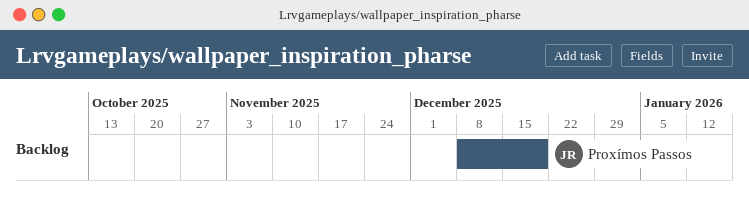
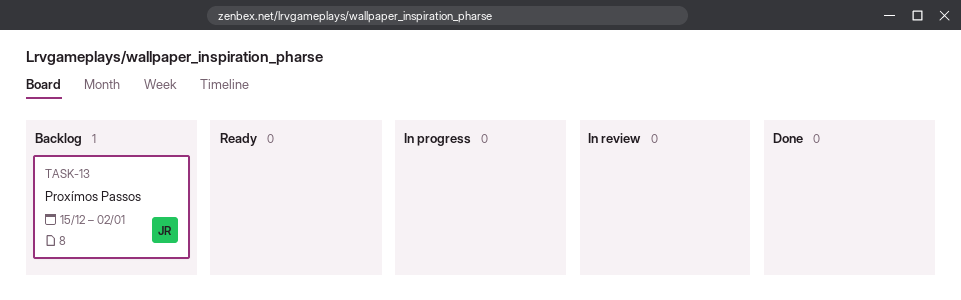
Proxímos Passos, start: Dec 8 -> Dec 15
Proxímos Passos, due: Dec 19 -> Jan 2

